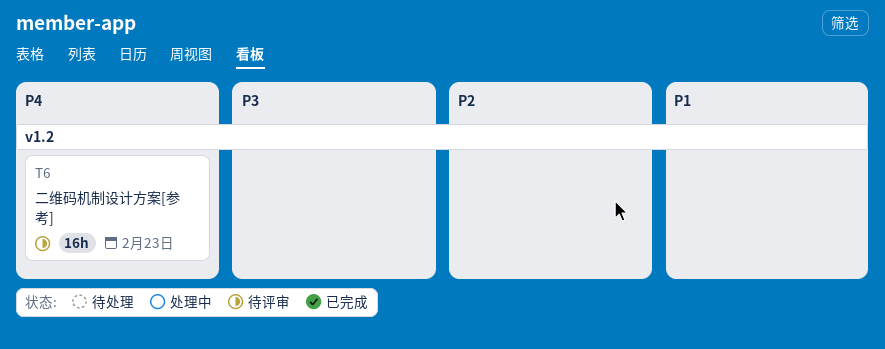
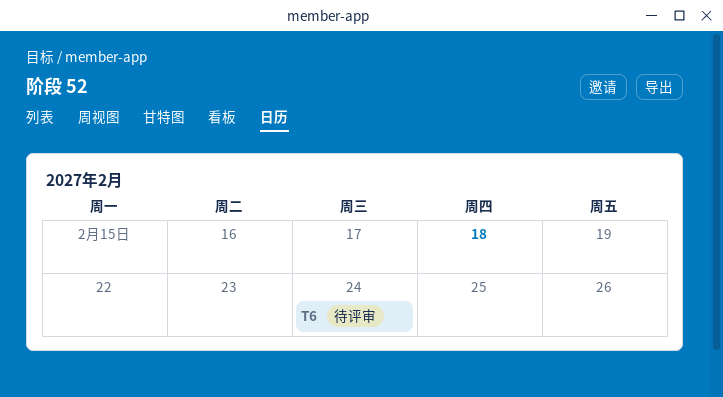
T6, due: Feb 23 -> Feb 24

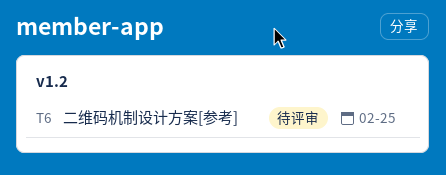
T6, due: Feb 24 -> Feb 25

